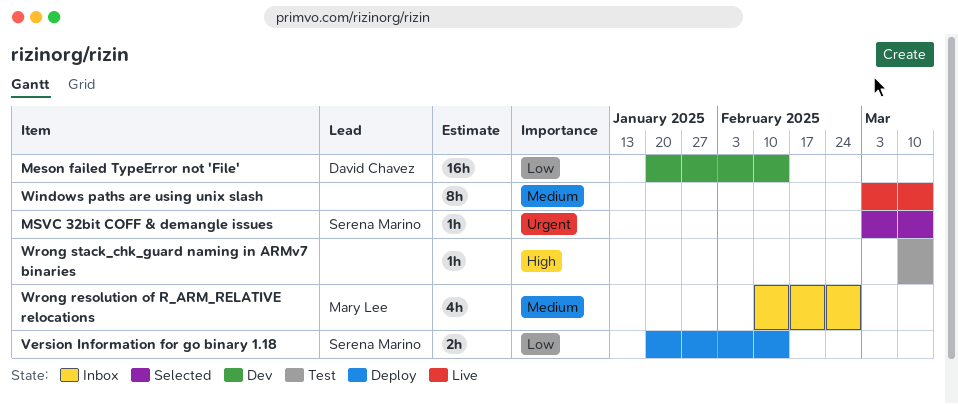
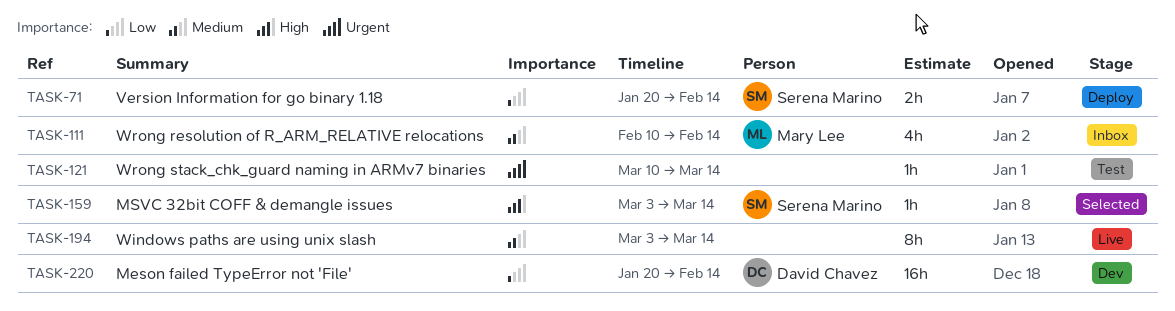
MSVC 32bit COFF & demangle issues, priority: Urgent -> High
Wrong resolution of R_ARM_RELATIVE relocations, due: Feb 28 -> Feb 14
Wrong stack_chk_guard naming in ARMv7 binaries, priority: High -> Urgent

